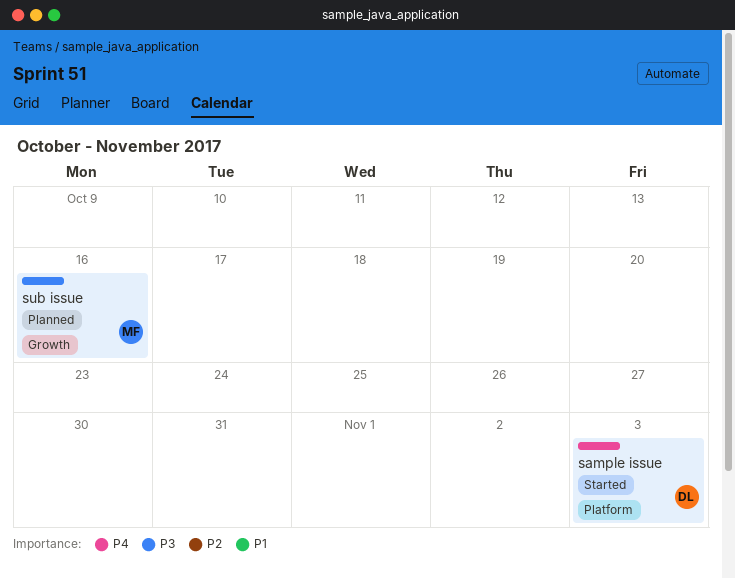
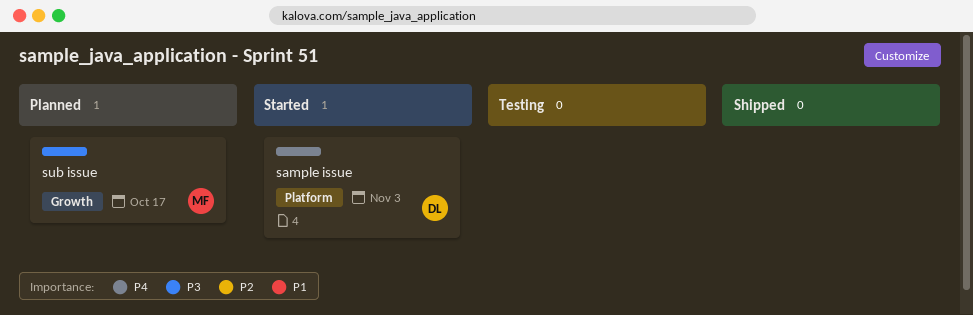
sub issue, due: Oct 16 -> Oct 17

